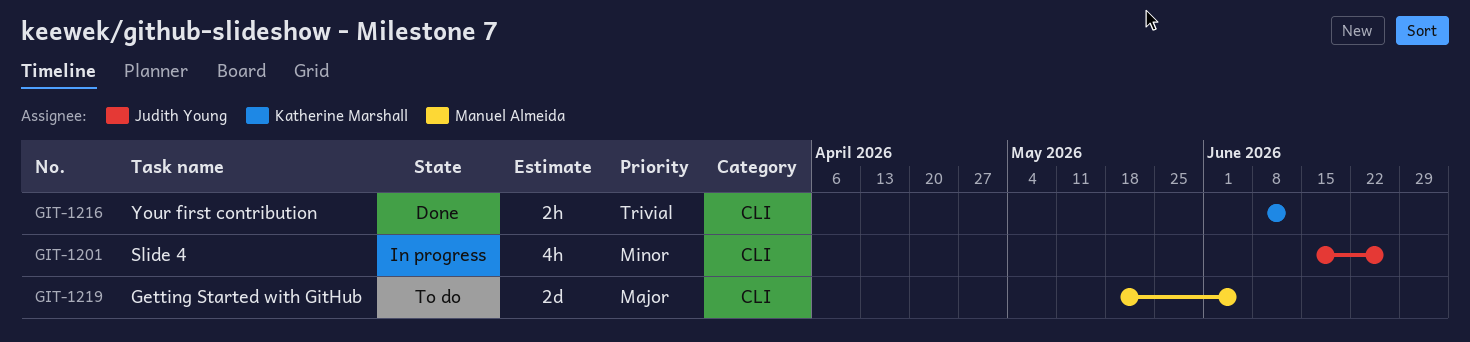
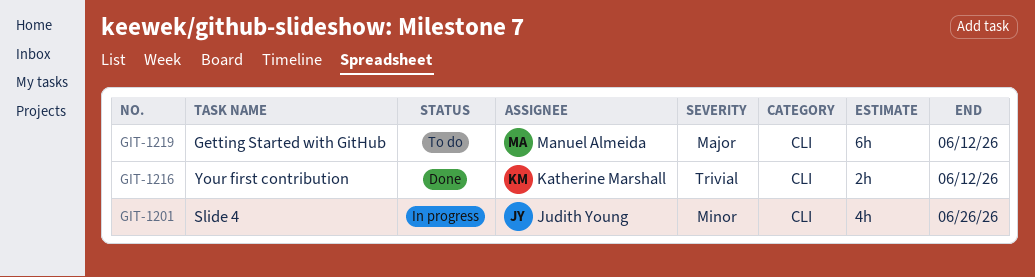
GIT-1219, estimate: 2d -> 6h
GIT-1219, due: Jun 5 -> Jun 12

